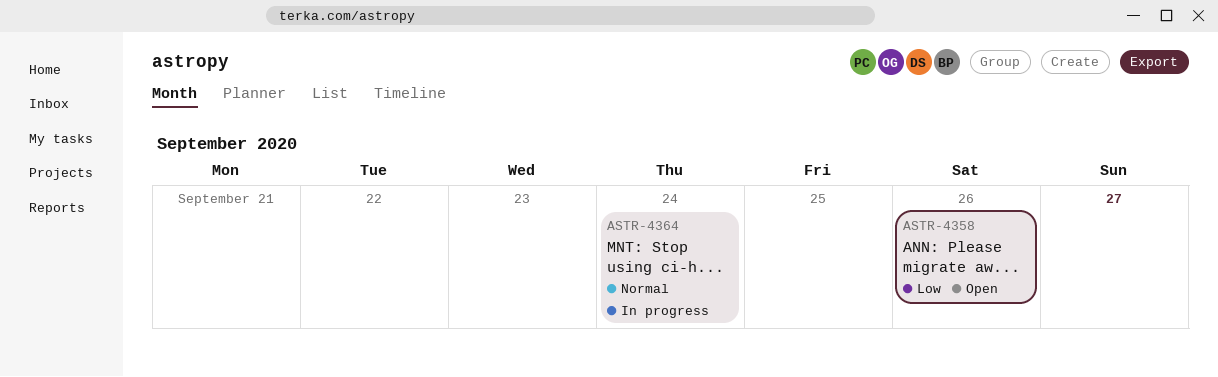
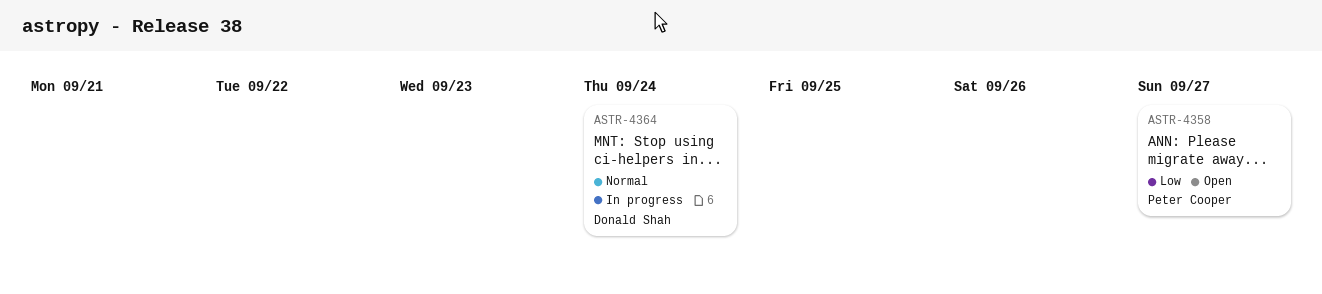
ASTR-4358, due: Sep 26 -> Sep 27

